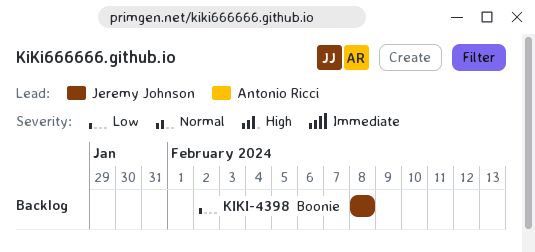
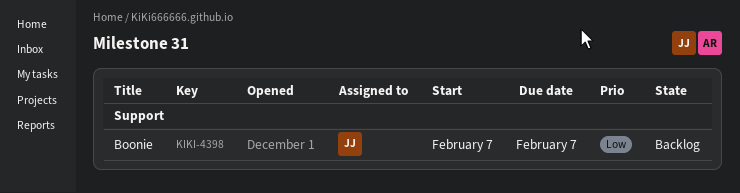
KIKI-4398, start: Feb 8 -> Feb 7
KIKI-4398, due: Feb 8 -> Feb 7

